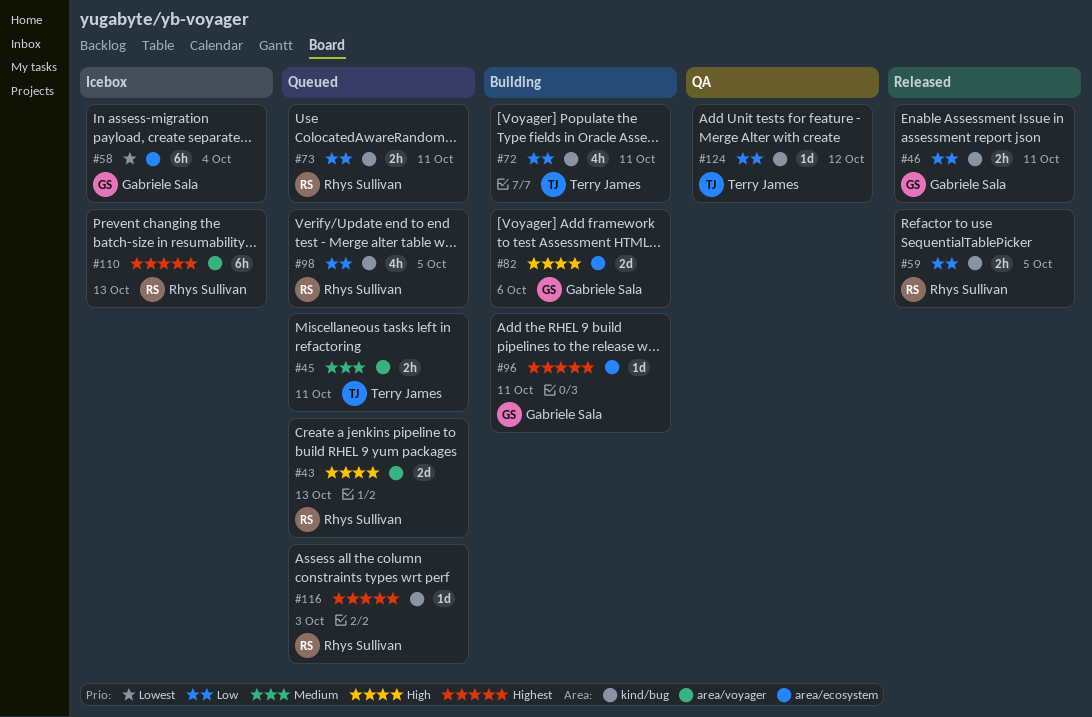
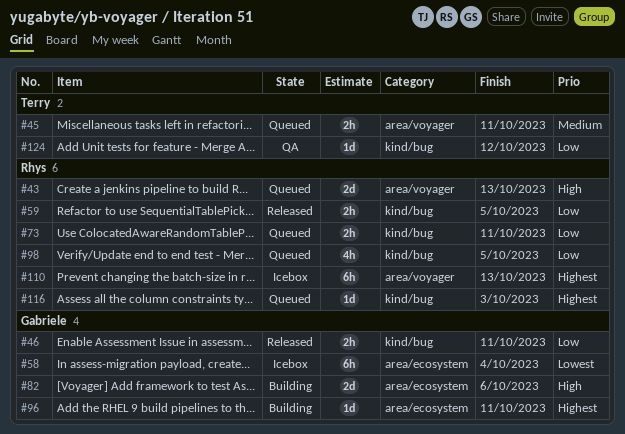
#72: present -> none

